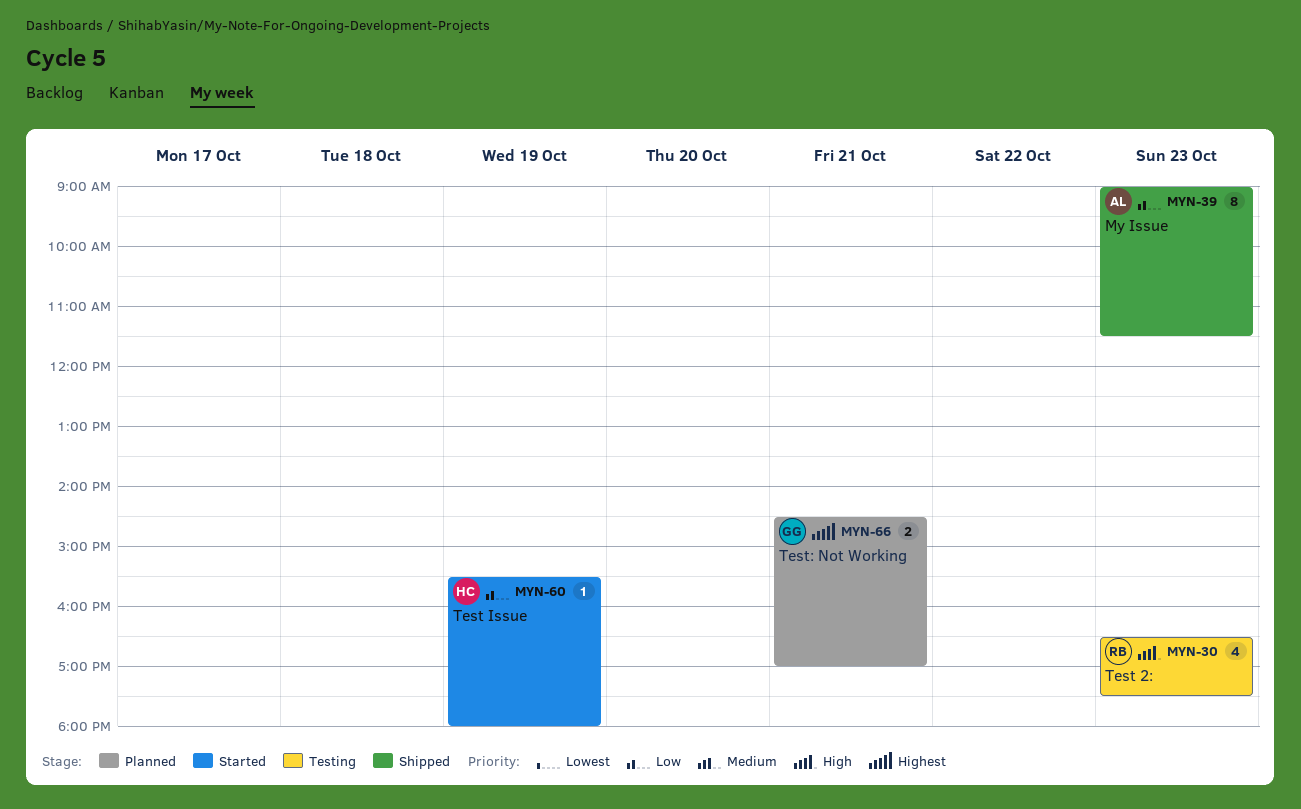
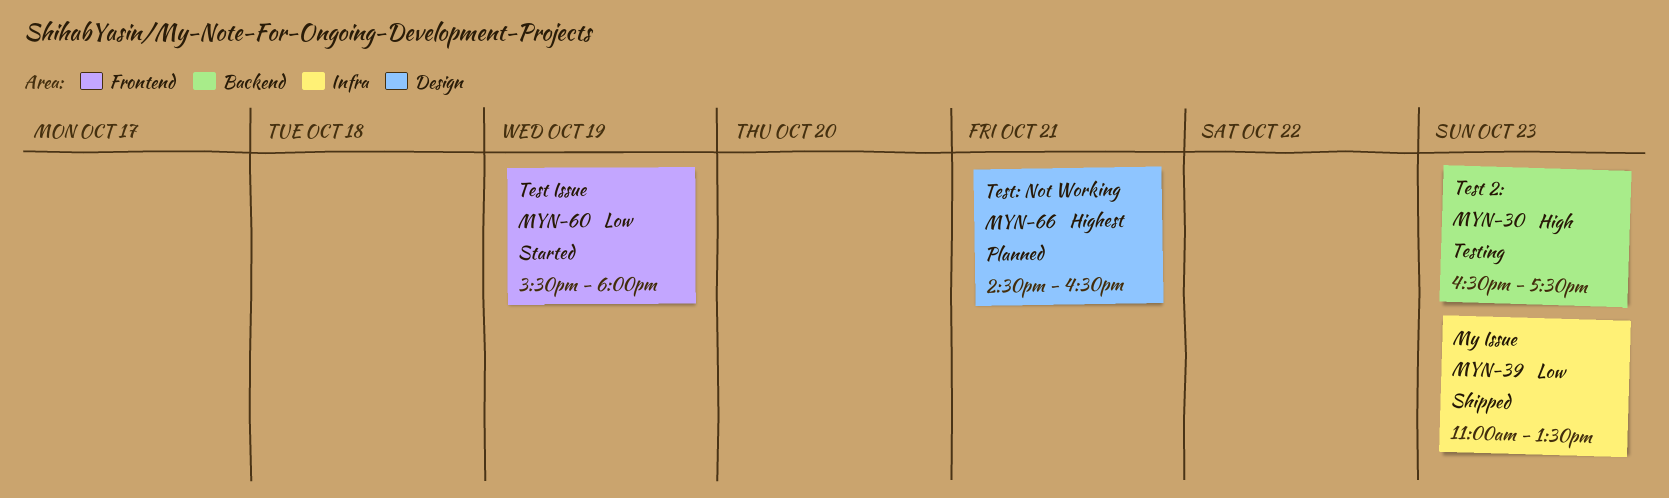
MYN-39, begins: 09:00 -> 11:00
MYN-39, ends: 11:30 -> 13:30
MYN-66, ends: 17:00 -> 16:30

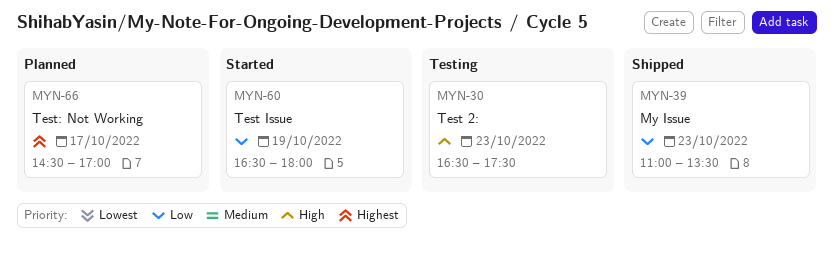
MYN-60, begins: 15:30 -> 16:30
MYN-66, day: Oct 21 -> Oct 17
MYN-66, ends: 16:30 -> 17:00

